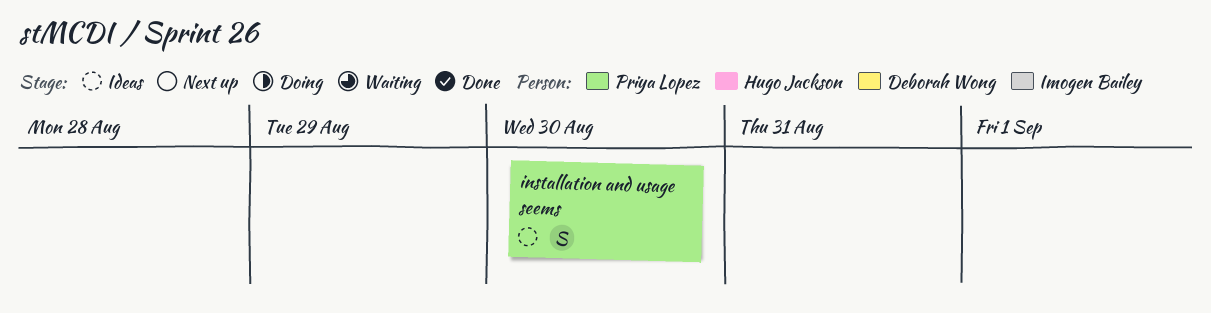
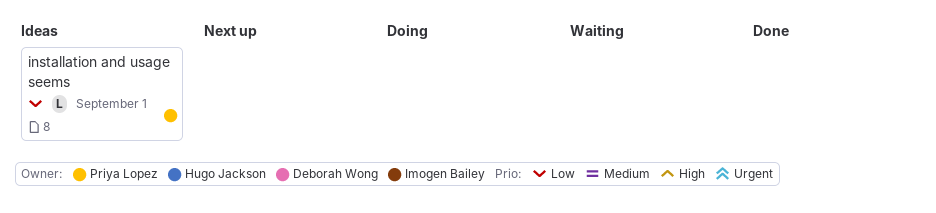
installation and usage seems, estimate: S -> L
installation and usage seems, due: Aug 30 -> Sep 1

